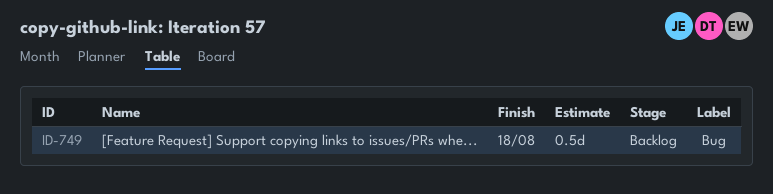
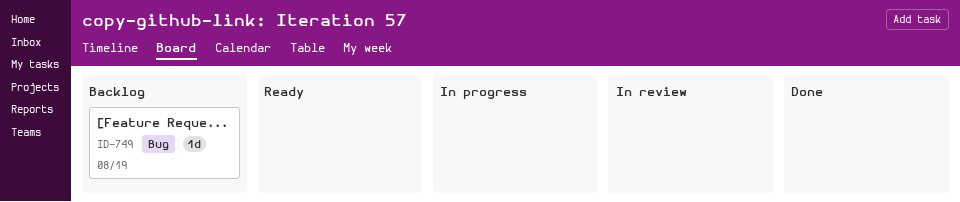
ID-749, estimate: 0.5d -> 1d
ID-749, due: Aug 18 -> Aug 19

